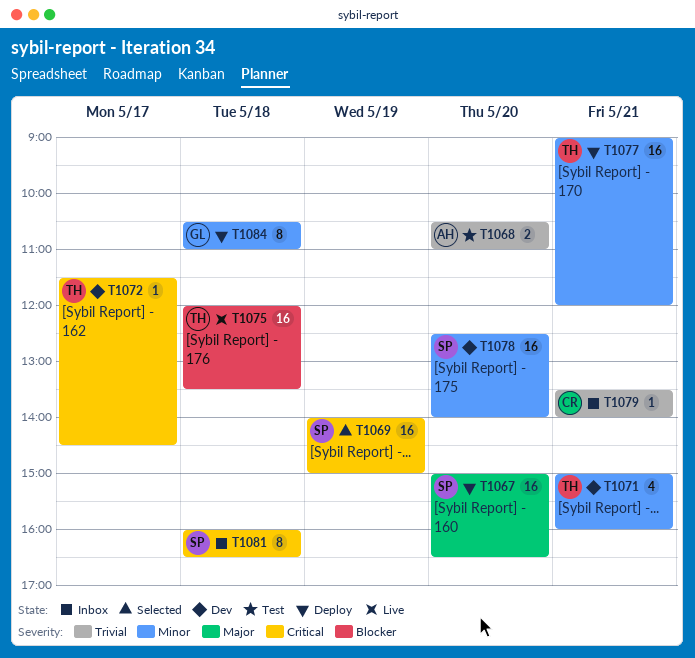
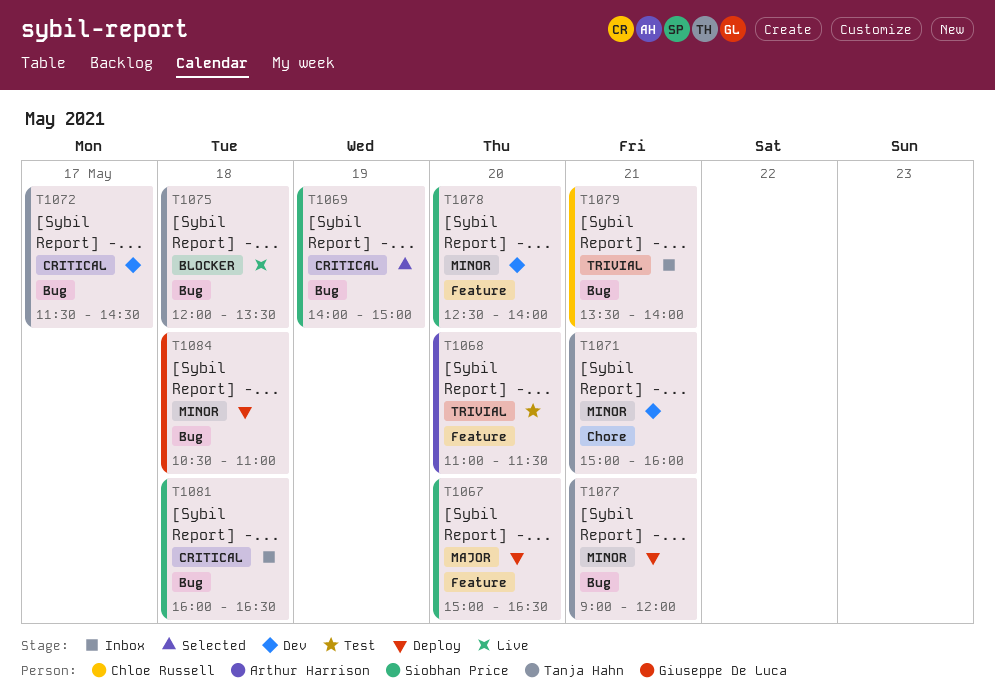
T1068, begins: 10:30 -> 11:00
T1068, ends: 11:00 -> 11:30

